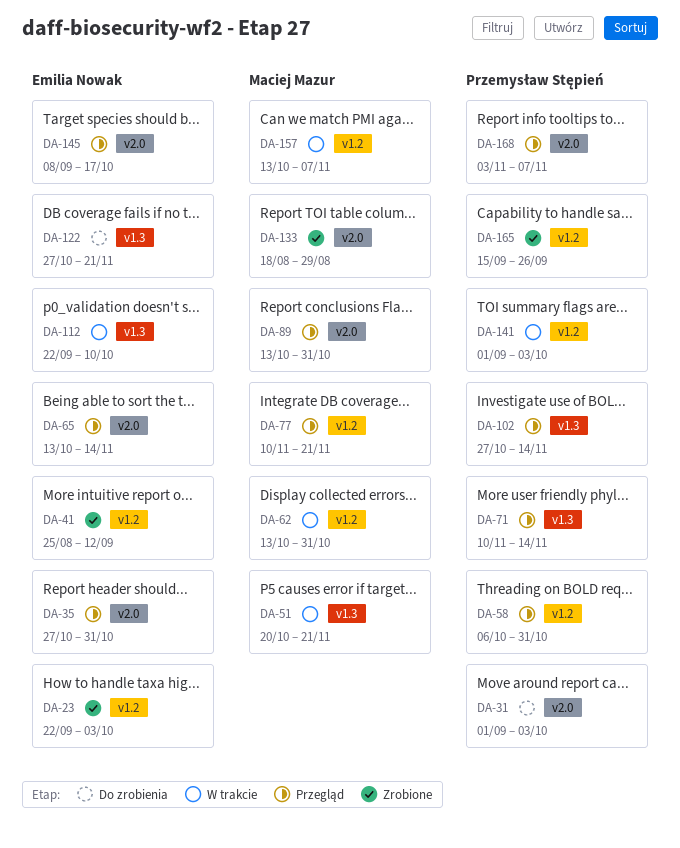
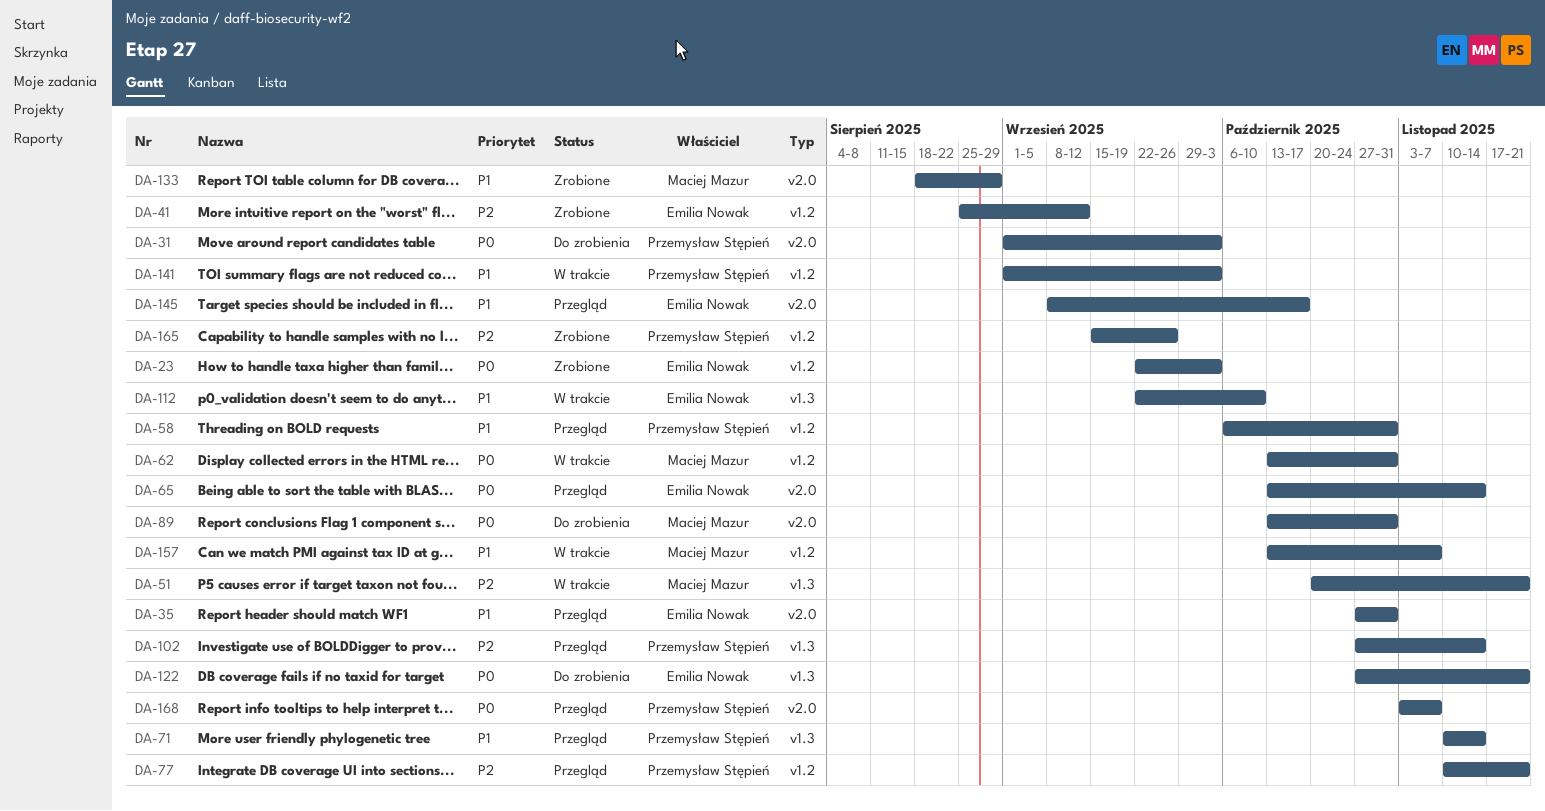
DA-77, owner: Maciej Mazur -> Przemysław Stępień
DA-89, status: Przegląd -> Do zrobienia

